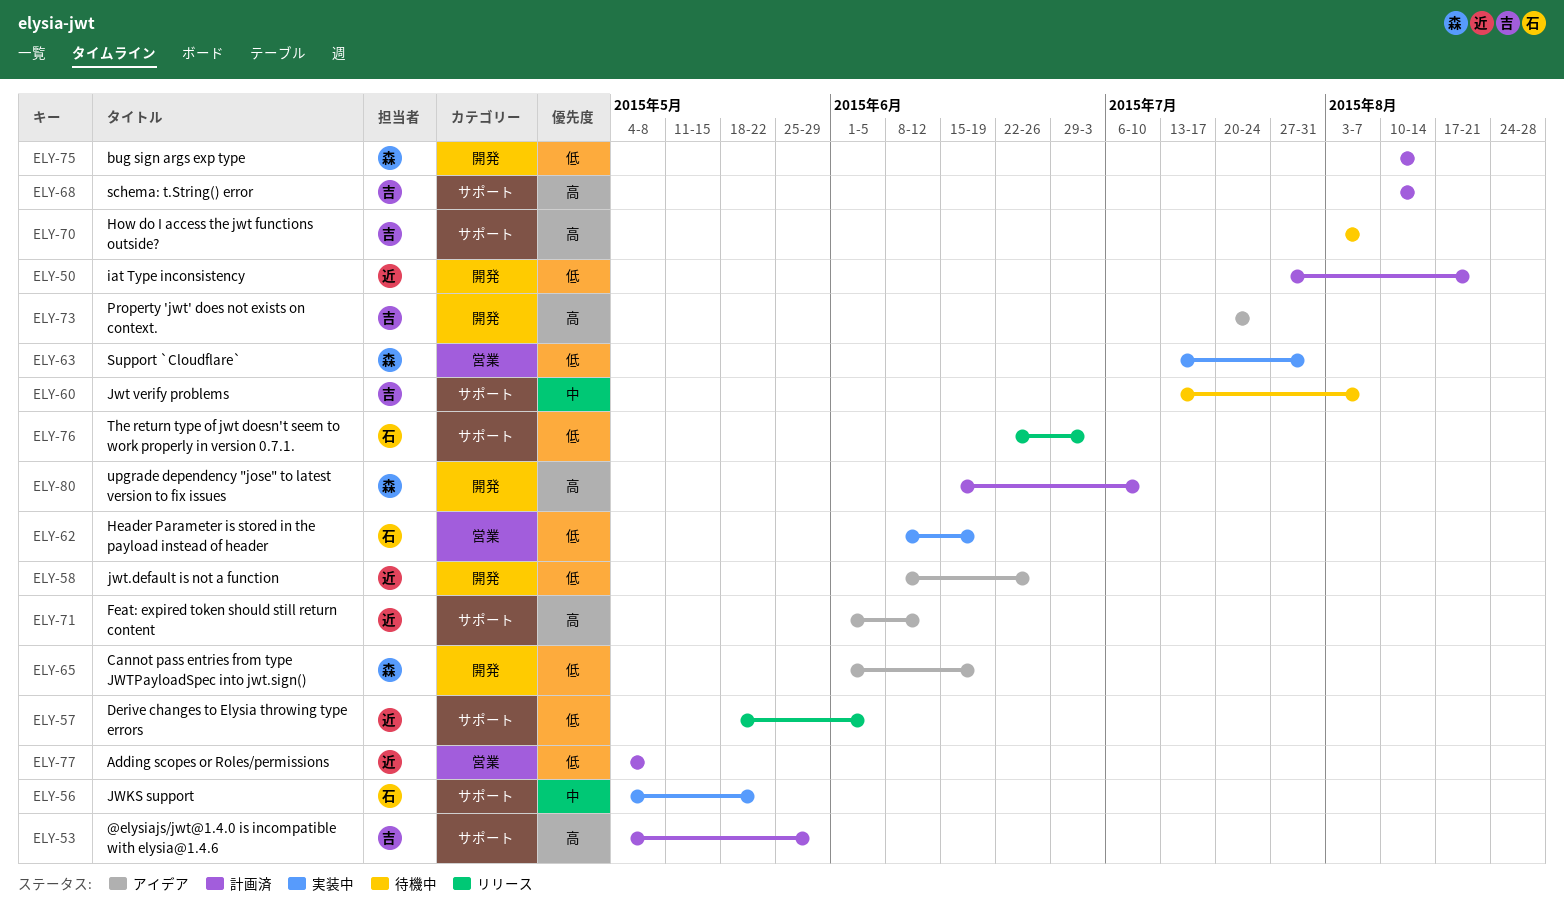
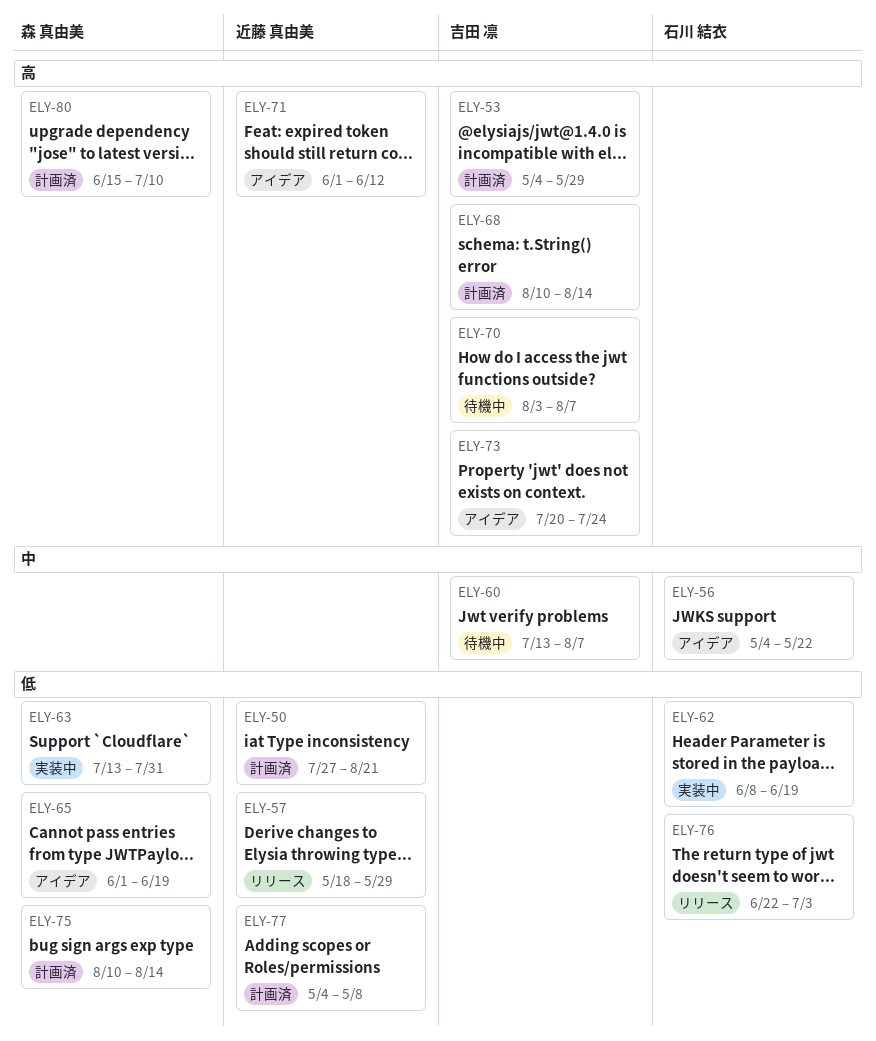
ELY-56, status: 実装中 -> アイデア
ELY-57, due: Jun 5 -> May 29
ELY-58: present -> none

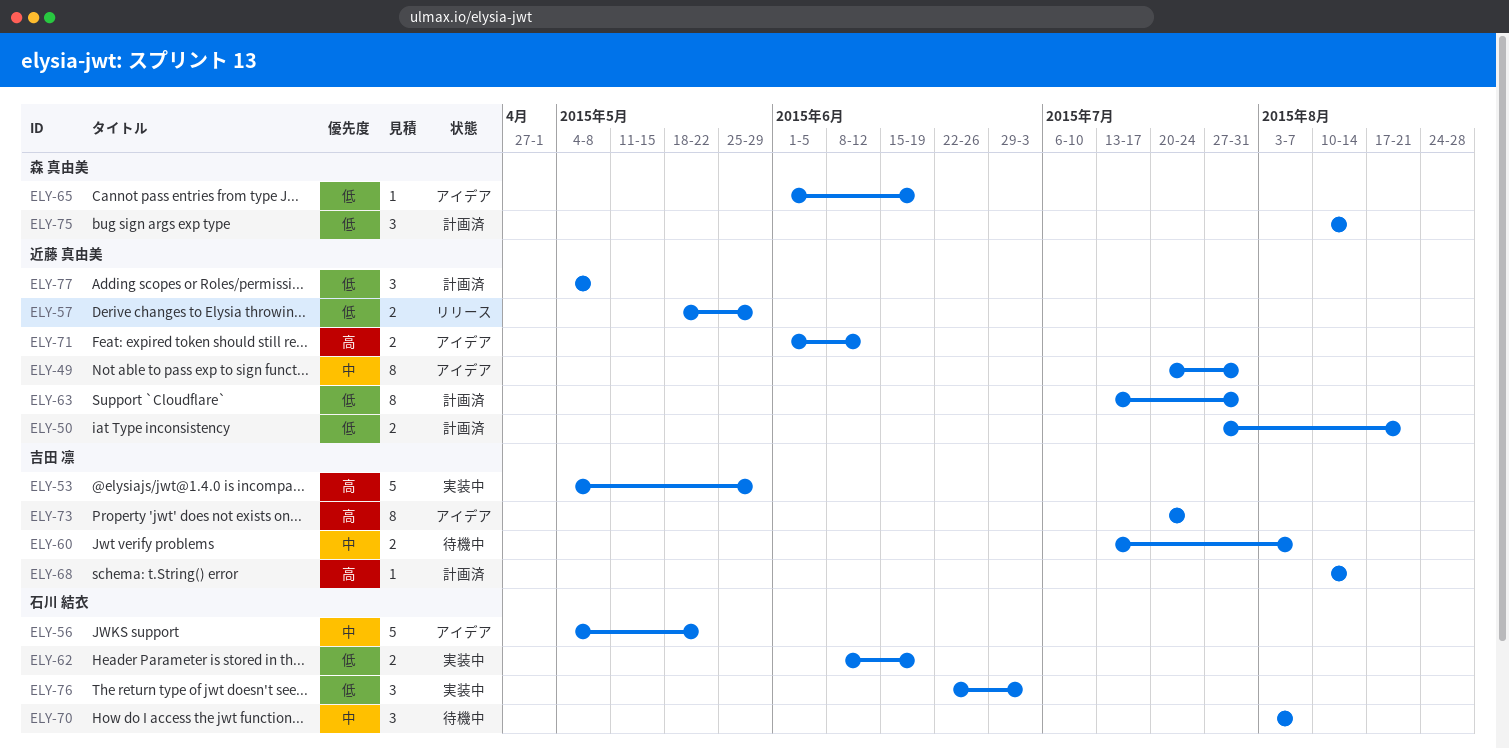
ELY-49: none -> present
ELY-53, status: 計画済 -> 実装中
ELY-63, status: 実装中 -> 計画済
ELY-63, owner: 森 真由美 -> 近藤 真由美
ELY-70, owner: 吉田 凛 -> 石川 結衣
ELY-70, priority: 高 -> 中
ELY-76, status: リリース -> 実装中
ELY-80: present -> none

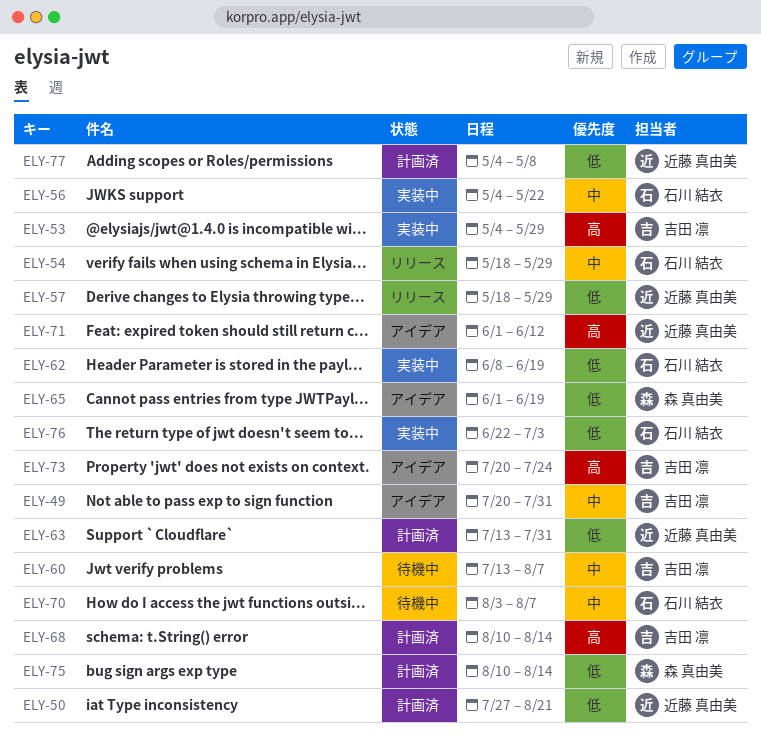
ELY-49, owner: 近藤 真由美 -> 吉田 凛
ELY-54: none -> present
ELY-56, status: アイデア -> 実装中

